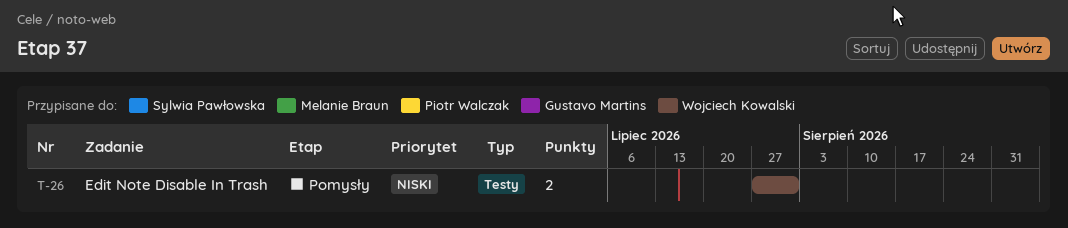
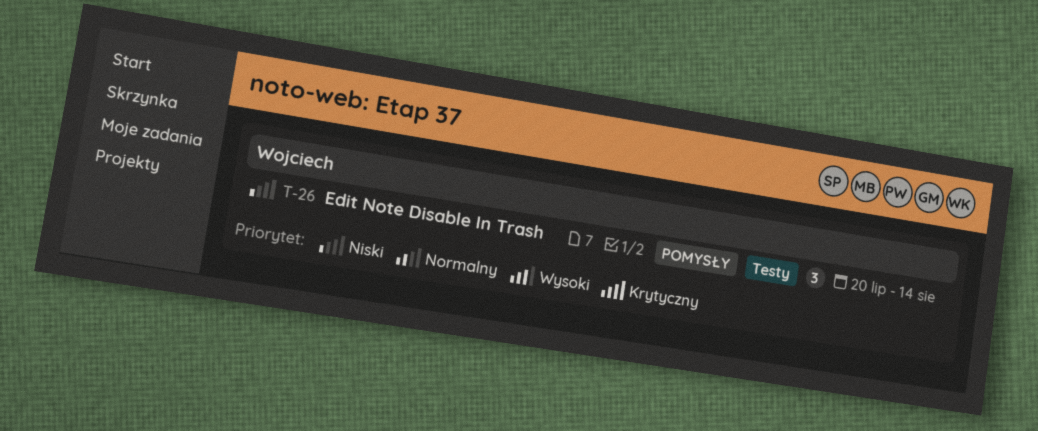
T-26, estimate: 2 -> 3
T-26, start: Jul 27 -> Jul 20
T-26, due: Jul 31 -> Aug 14

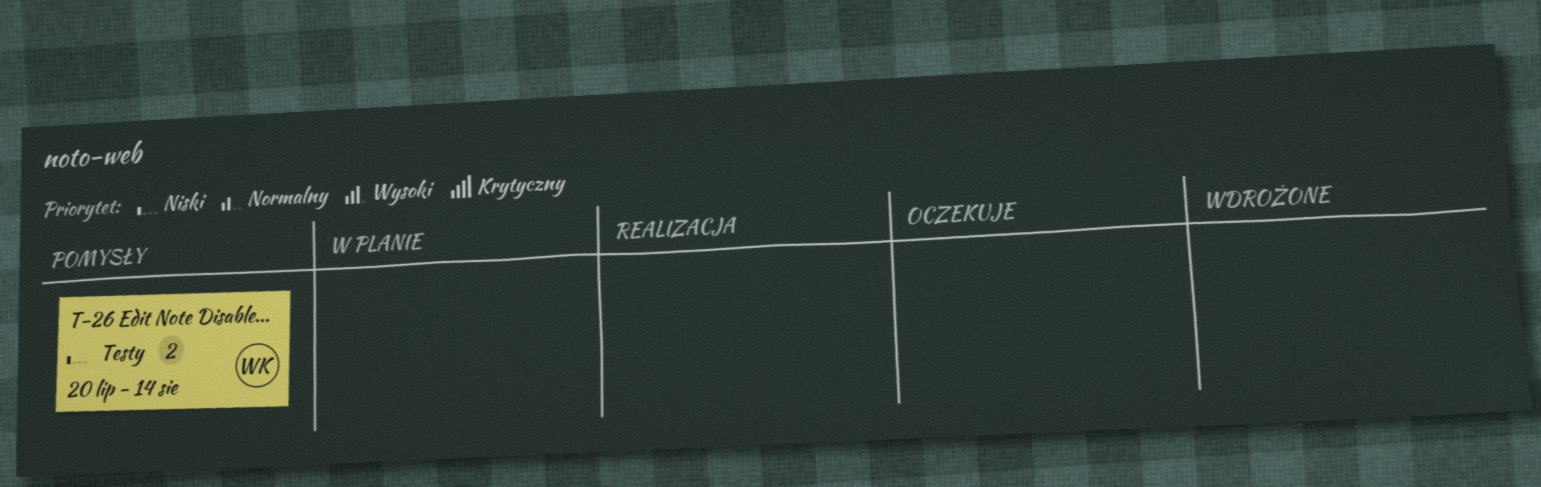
T-26, estimate: 3 -> 2

